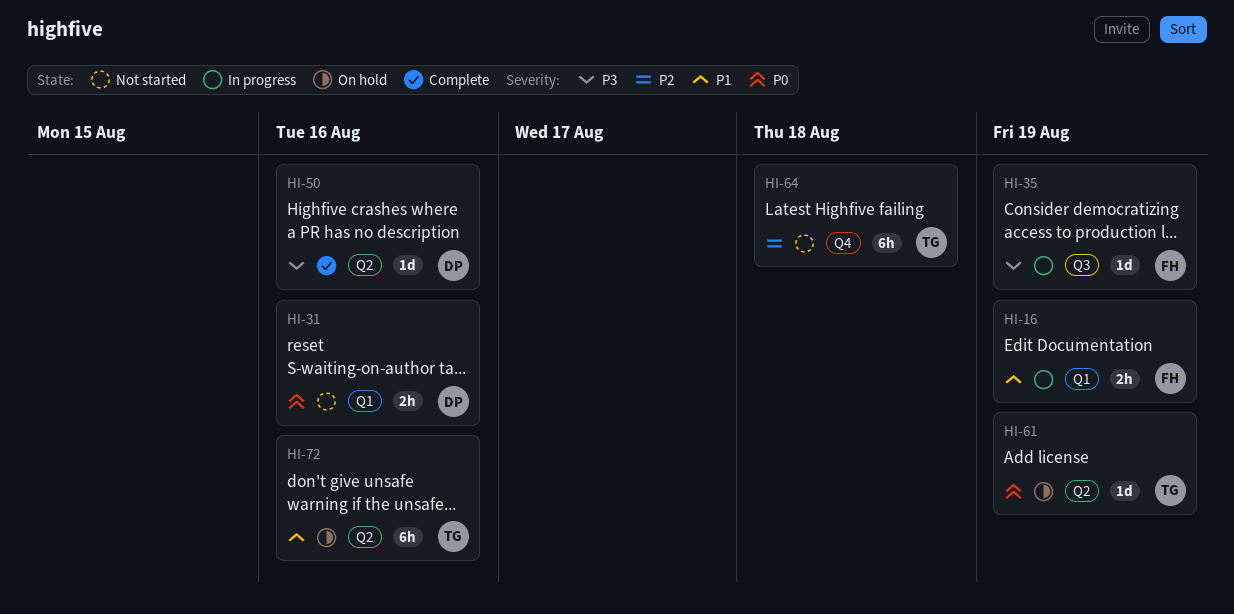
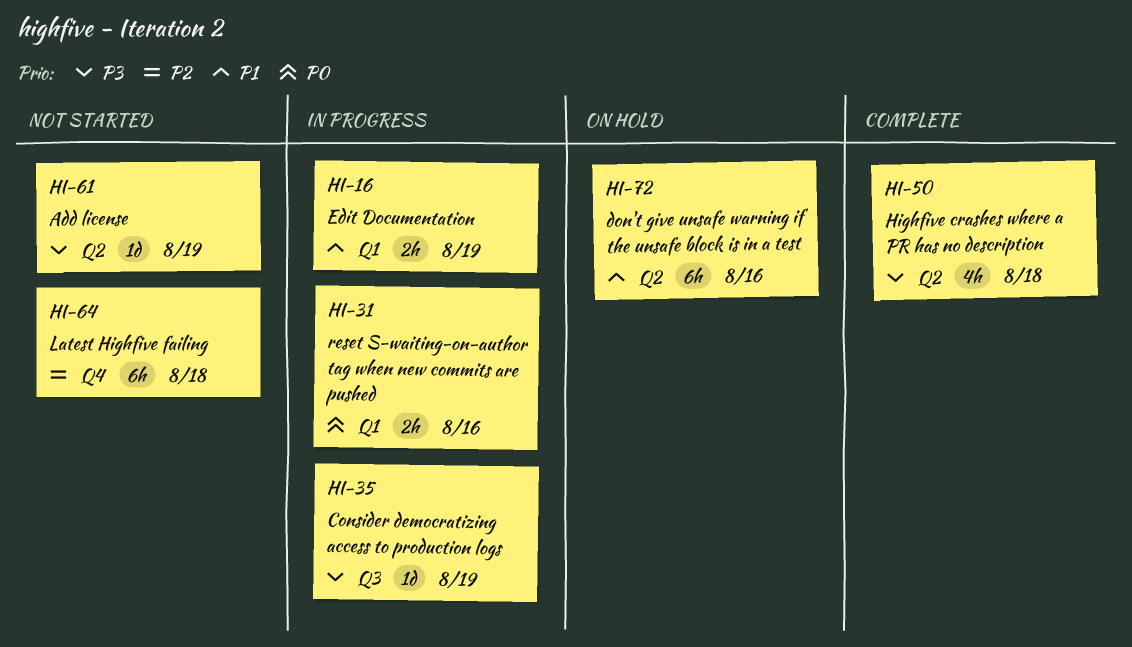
HI-31, status: Not started -> In progress
HI-50, estimate: 1d -> 4h
HI-50, due: Aug 16 -> Aug 18
HI-61, status: On hold -> Not started
HI-61, priority: P0 -> P3

